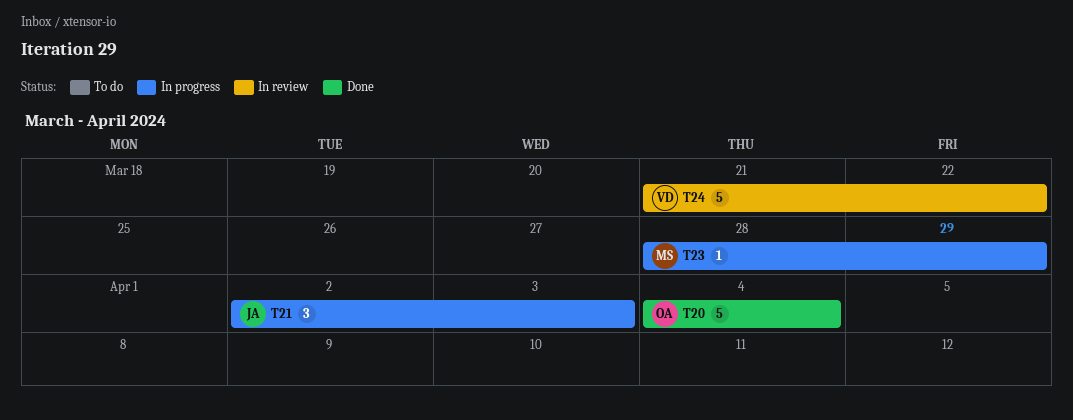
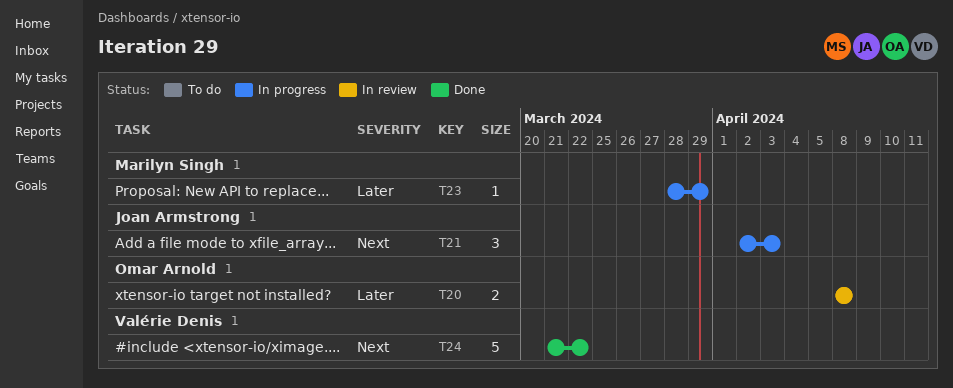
T20, status: Done -> In review
T20, estimate: 5 -> 2
T20, start: Apr 4 -> Apr 8
T20, due: Apr 4 -> Apr 8
T24, status: In review -> Done

